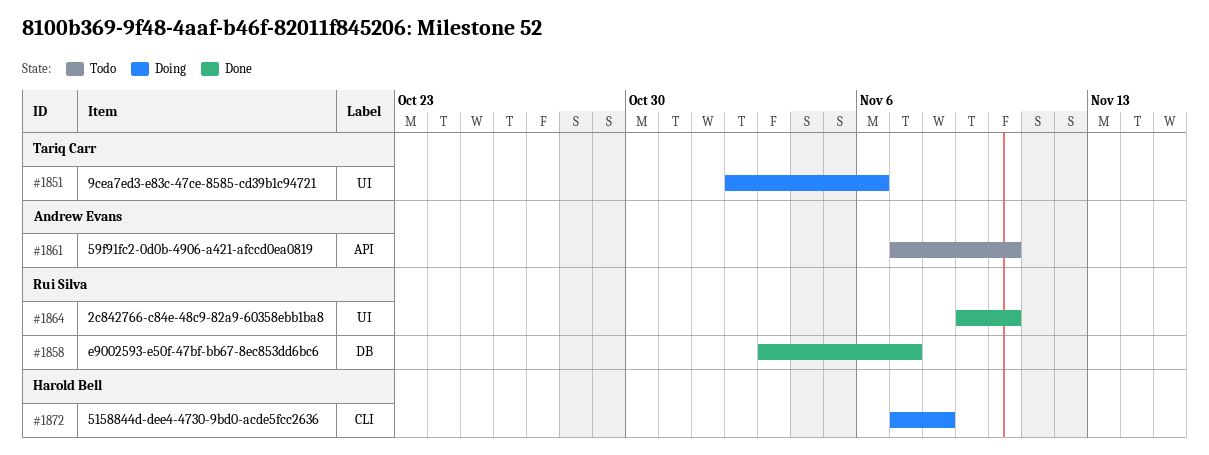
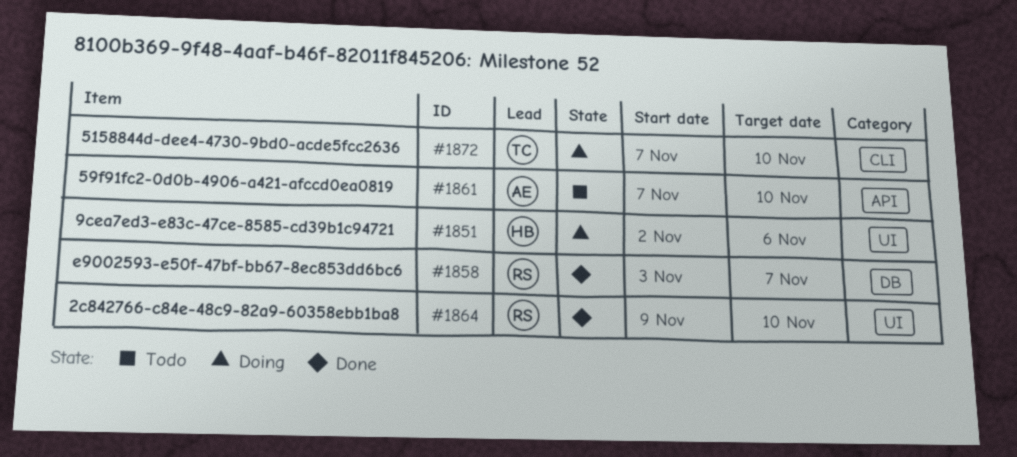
#1851, owner: Tariq Carr -> Harold Bell
#1872, owner: Harold Bell -> Tariq Carr
#1872, due: Nov 8 -> Nov 10

